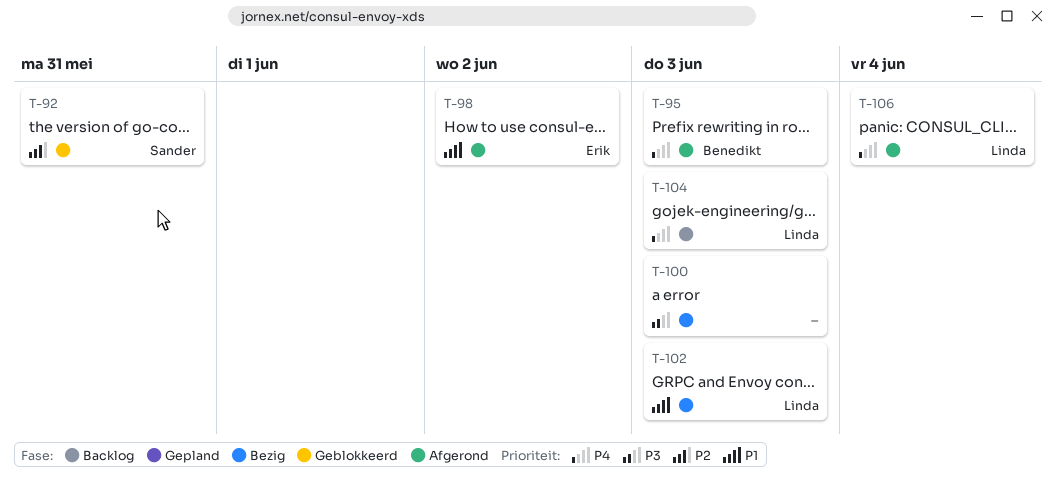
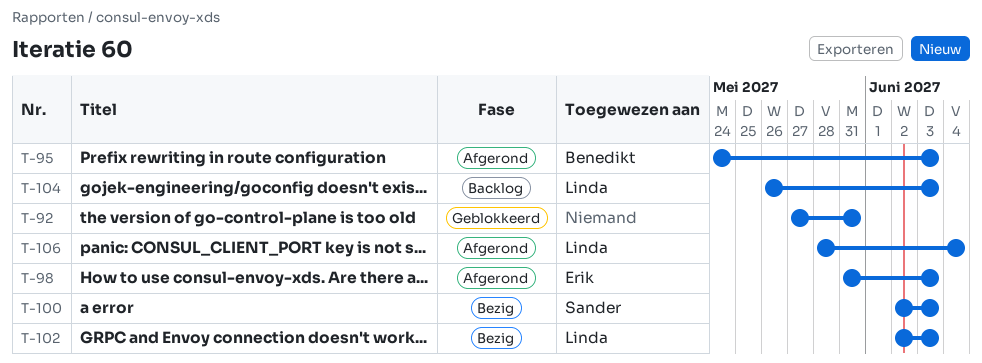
T-92, owner: Sander -> none
T-98, due: Jun 2 -> Jun 3
T-100, owner: none -> Sander

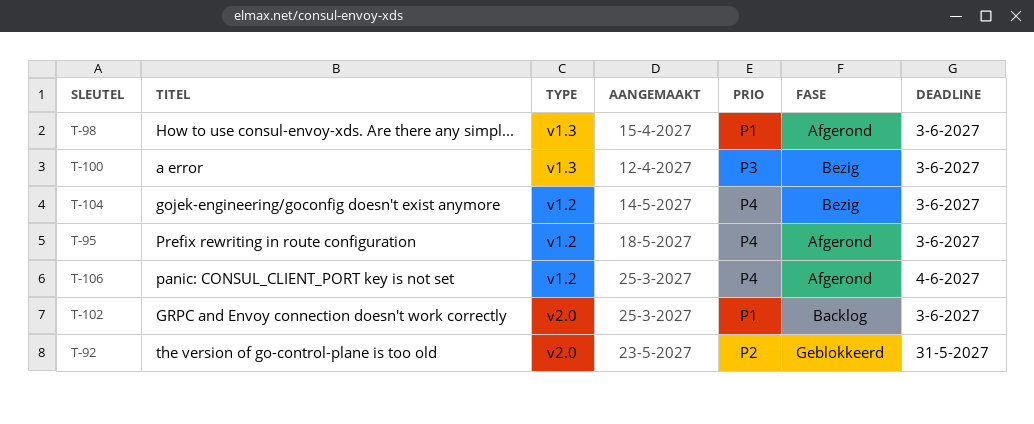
T-102, status: Bezig -> Backlog
T-104, status: Backlog -> Bezig

